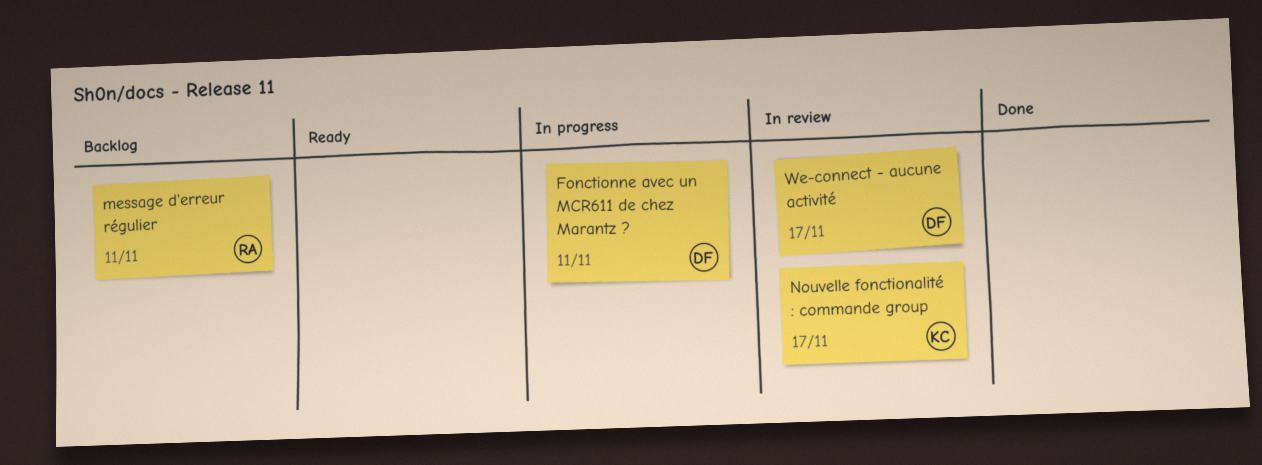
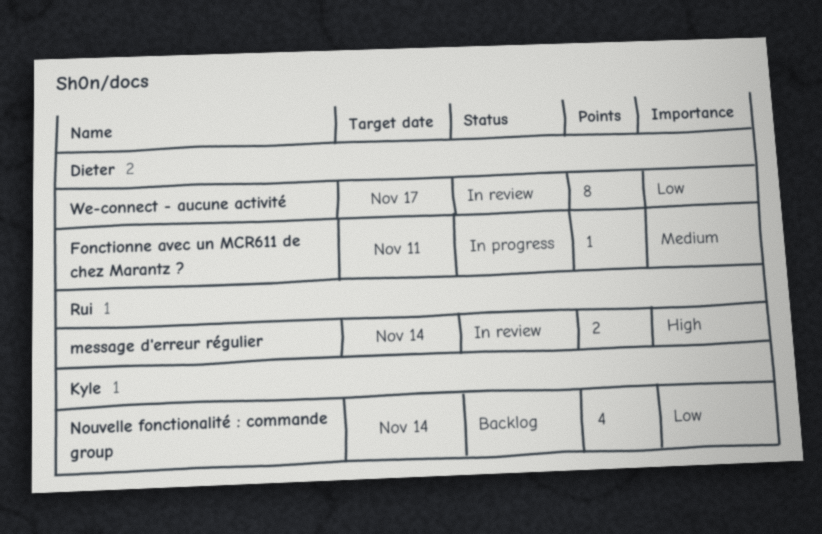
message d'erreur régulier, status: Backlog -> In review
message d'erreur régulier, due: Nov 11 -> Nov 14
Nouvelle fonctionalité : commande group, status: In review -> Backlog
Nouvelle fonctionalité : commande group, due: Nov 17 -> Nov 14

